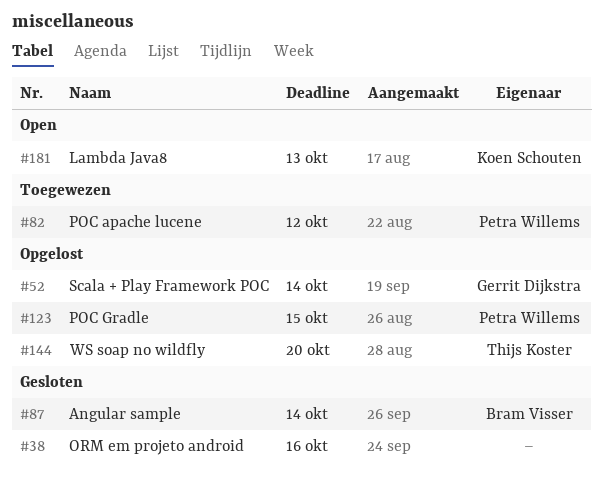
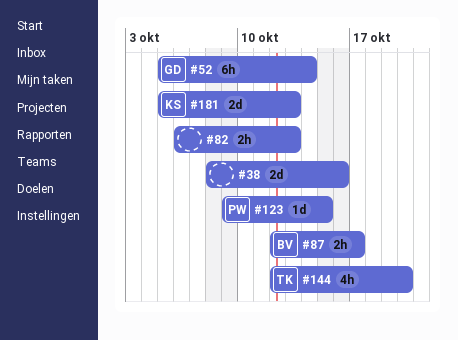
#82, owner: Petra Willems -> none
#82, due: Oct 12 -> Oct 13
#87, due: Oct 14 -> Oct 17

